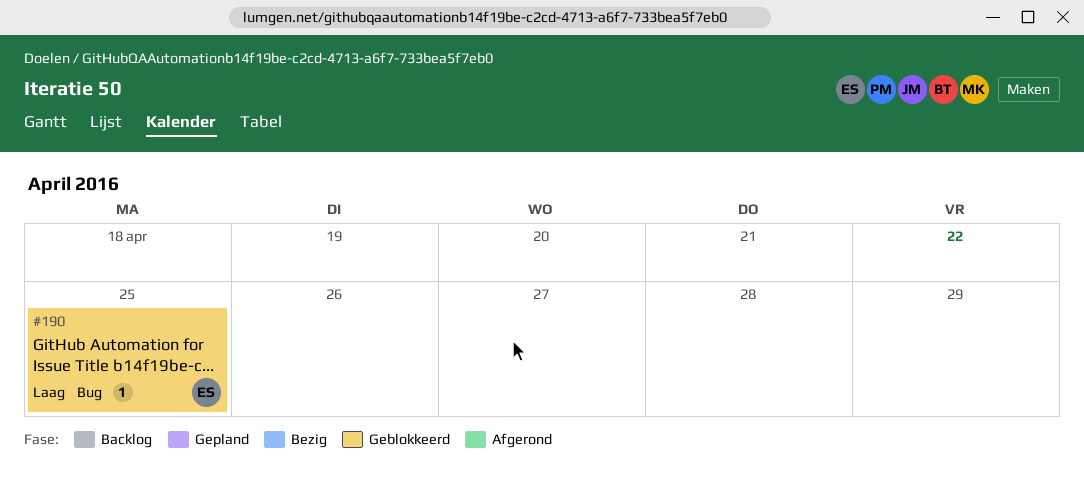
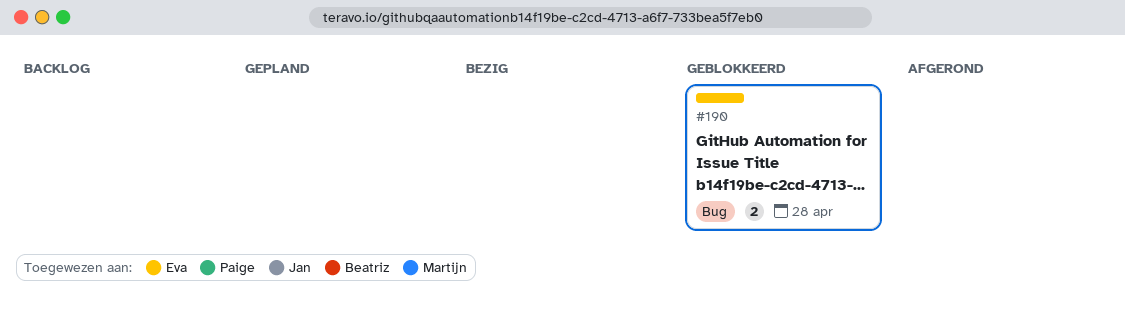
#190, estimate: 1 -> 2
#190, due: Apr 25 -> Apr 28

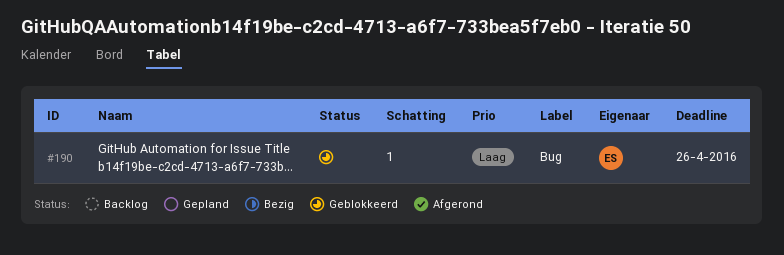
#190, estimate: 2 -> 1
#190, due: Apr 28 -> Apr 26

